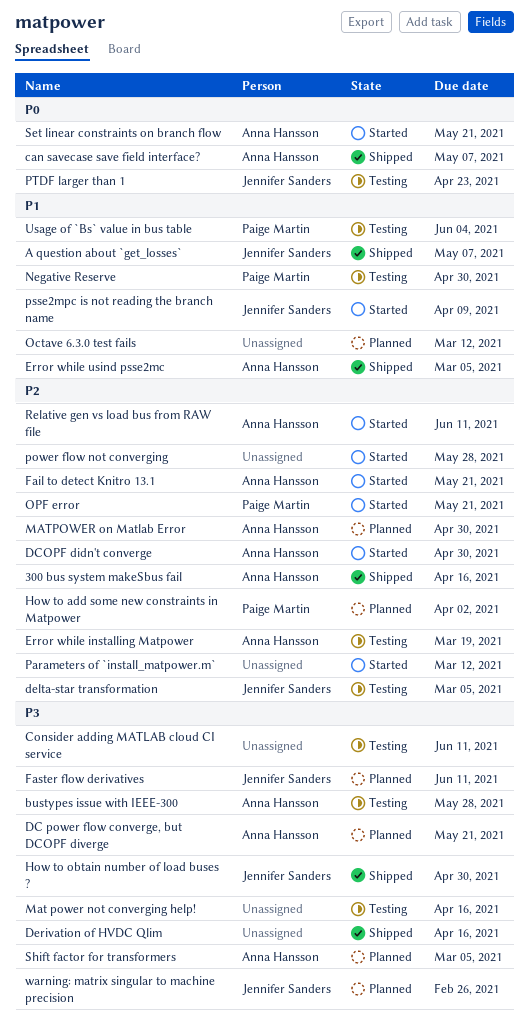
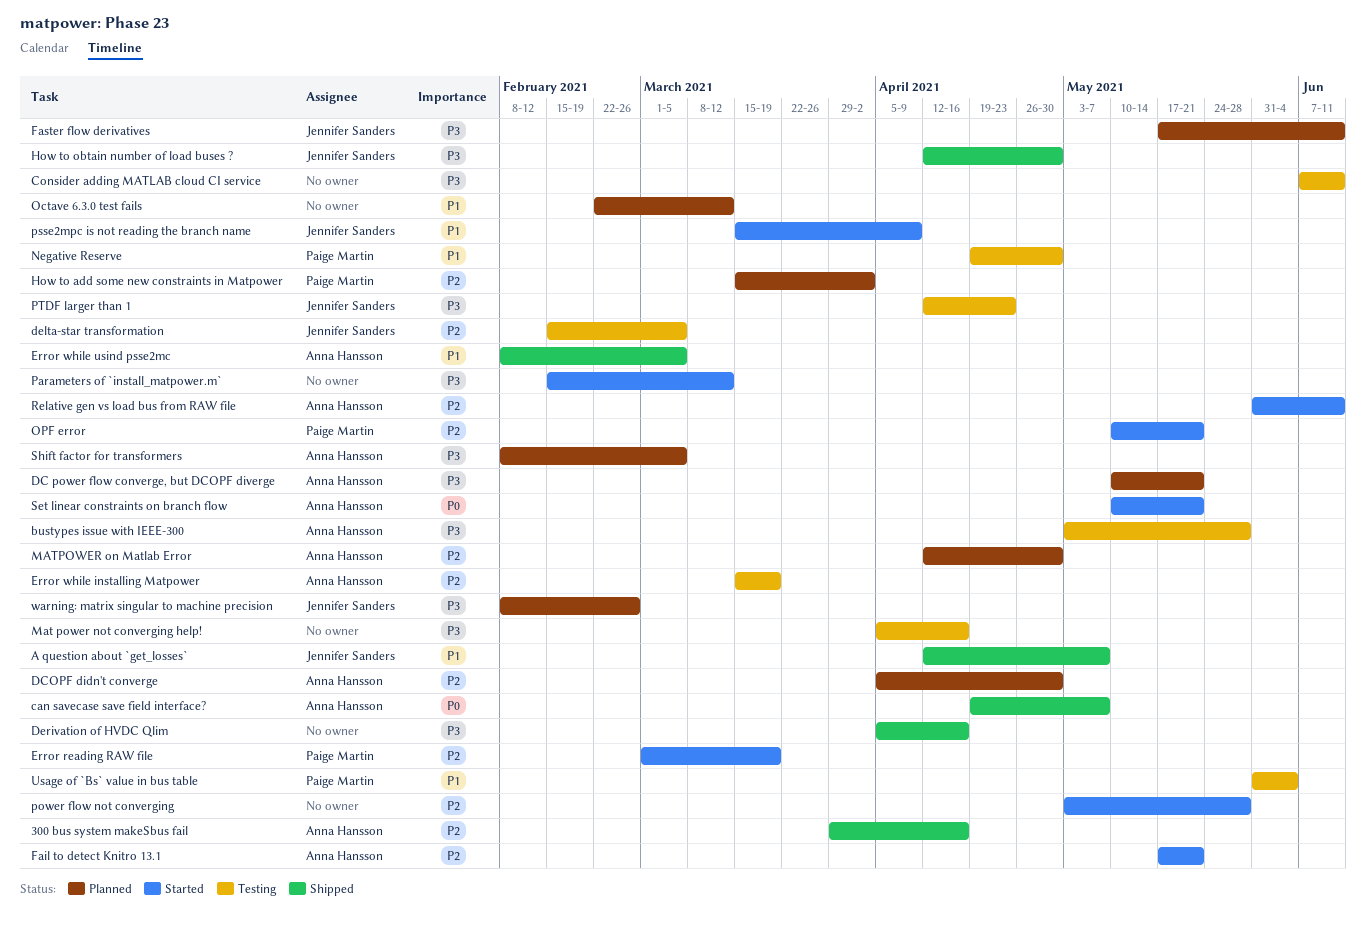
DCOPF didn't converge, status: Started -> Planned
Error reading RAW file: none -> present
Parameters of `install_matpower.m`, priority: P2 -> P3
PTDF larger than 1, priority: P0 -> P3

